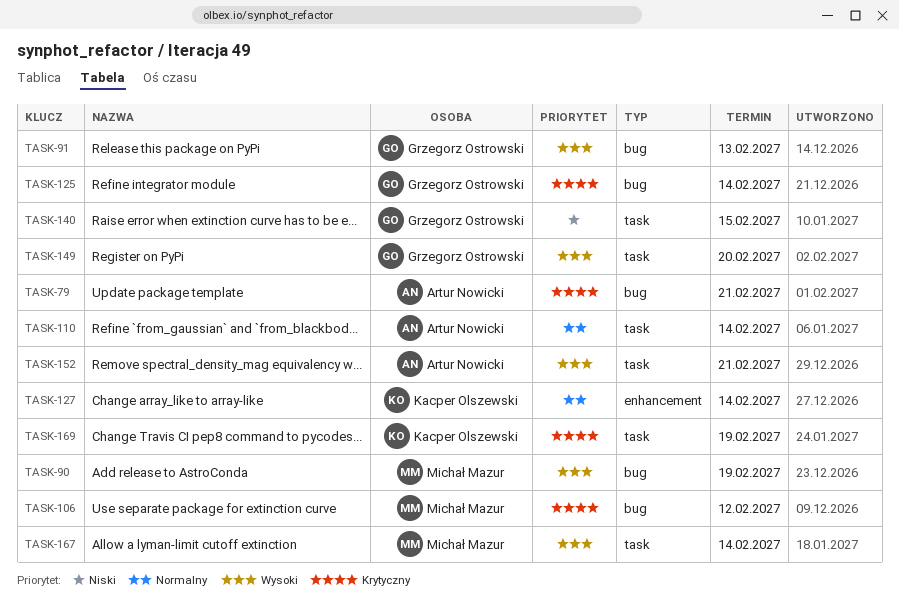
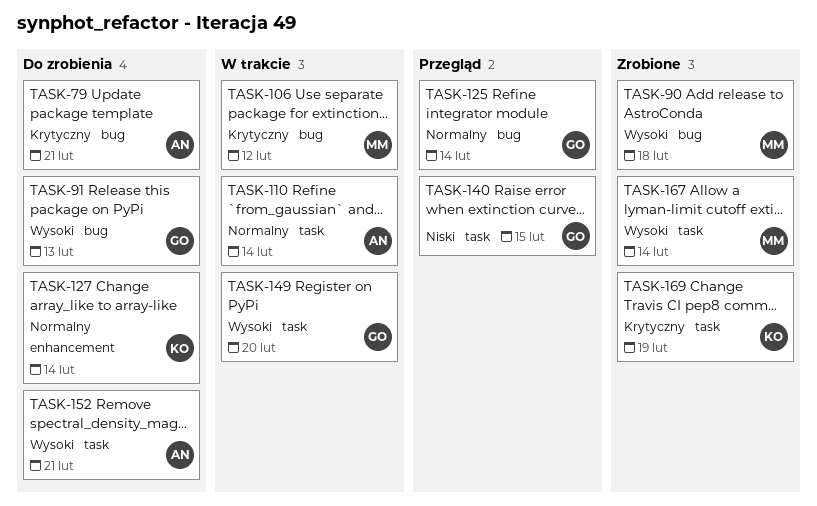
TASK-90, due: Feb 19 -> Feb 18
TASK-125, priority: Krytyczny -> Normalny

